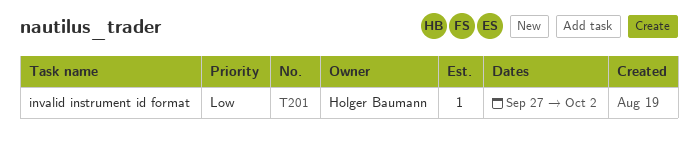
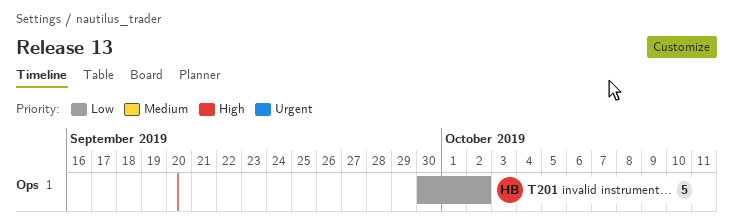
T201, estimate: 1 -> 5
T201, start: Sep 27 -> Sep 30

